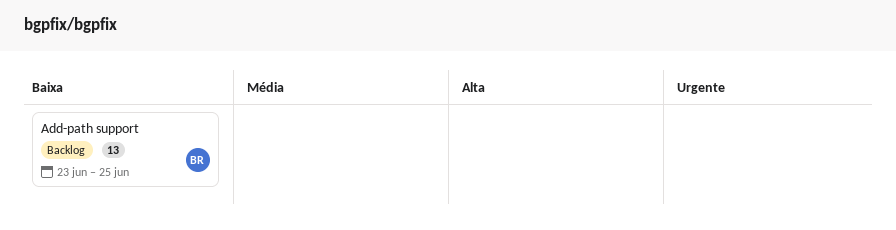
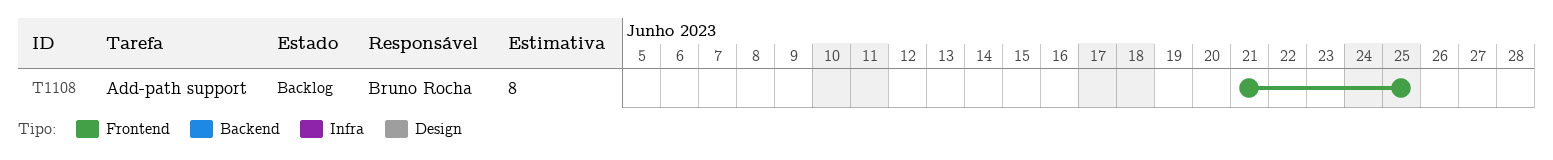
Add-path support, estimate: 13 -> 8
Add-path support, start: Jun 23 -> Jun 21

